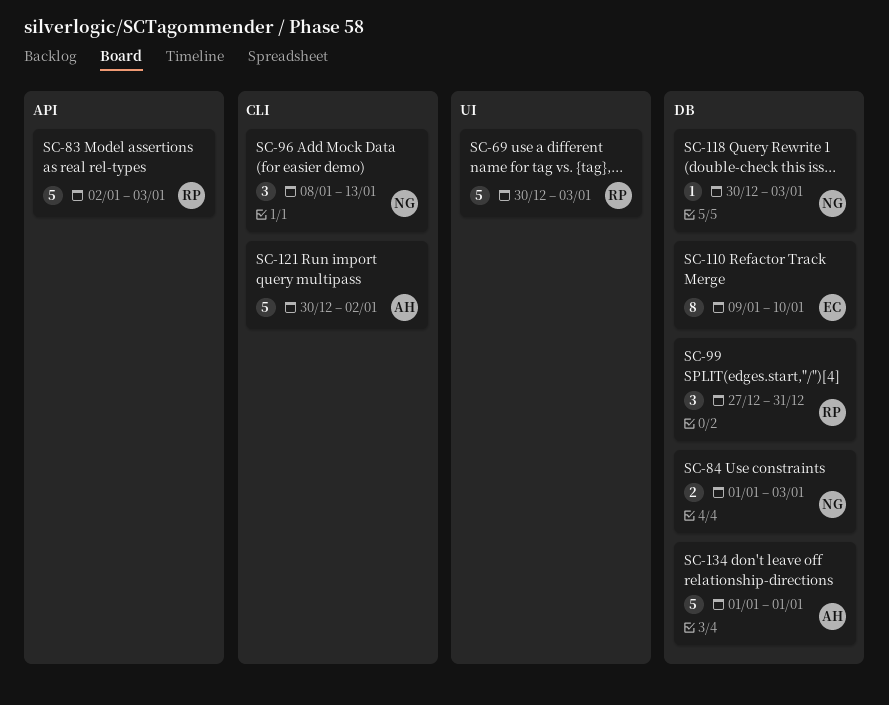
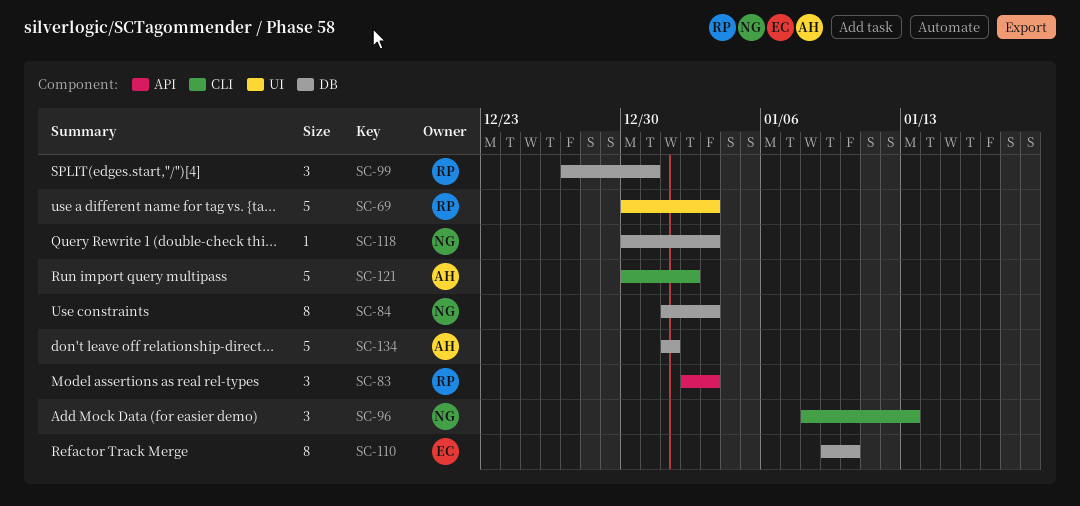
SC-83, estimate: 5 -> 3
SC-84, estimate: 2 -> 8

